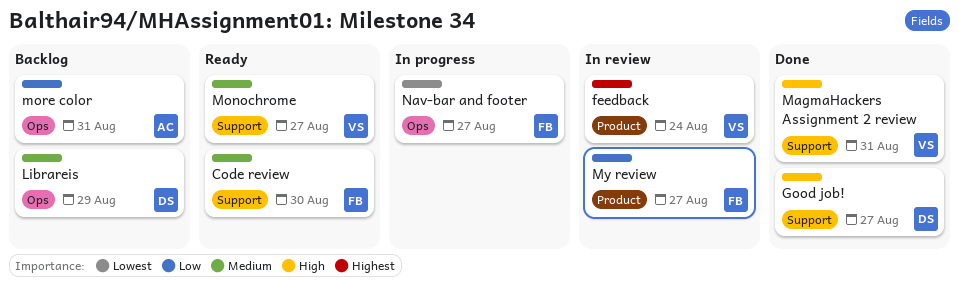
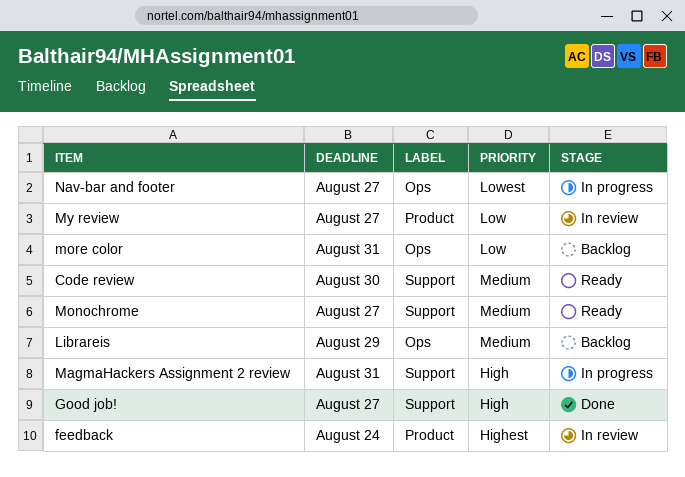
MagmaHackers Assignment 2 review, status: Done -> In progress

